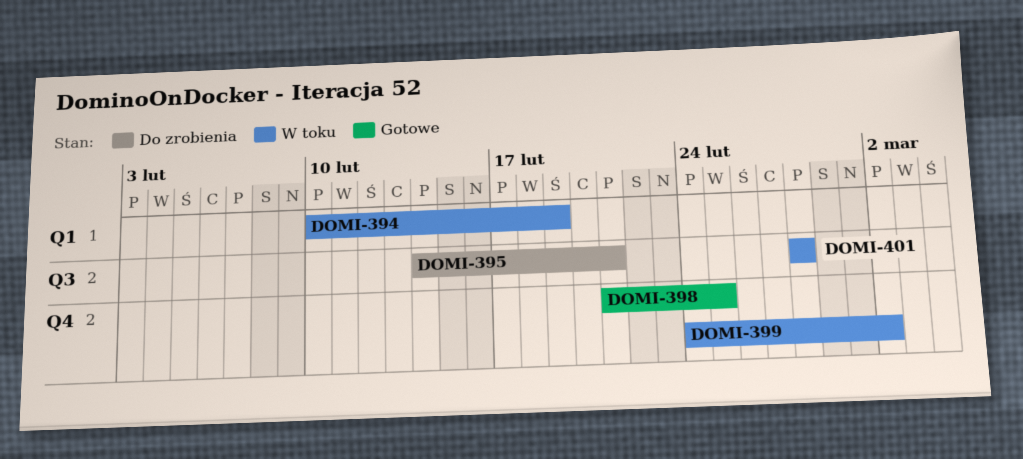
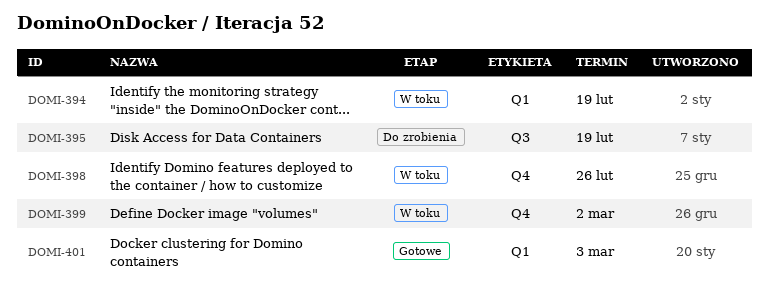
DOMI-395, due: Feb 21 -> Feb 19
DOMI-398, status: Gotowe -> W toku
DOMI-398, due: Feb 25 -> Feb 26
DOMI-401, status: W toku -> Gotowe
DOMI-401, label: Q3 -> Q1
DOMI-401, due: Feb 28 -> Mar 3

